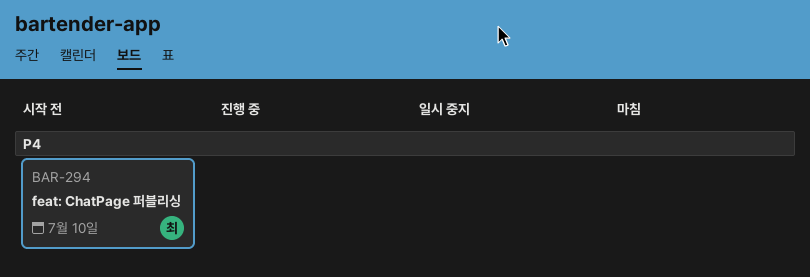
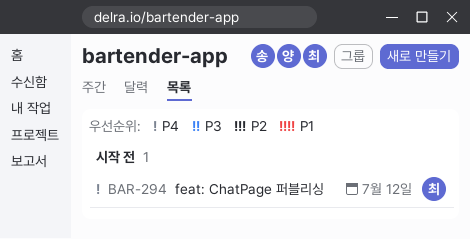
BAR-294, due: Jul 10 -> Jul 12

